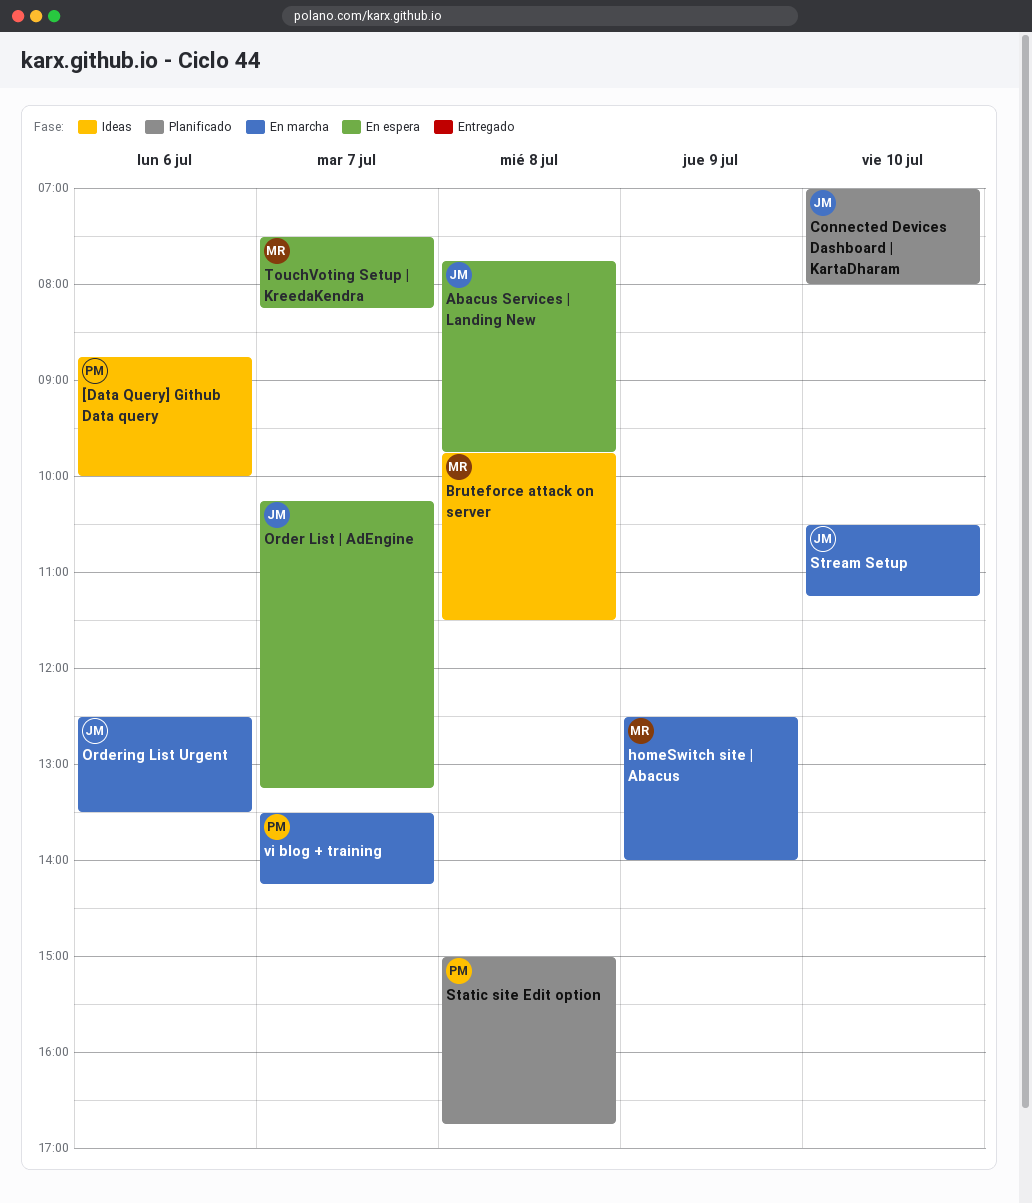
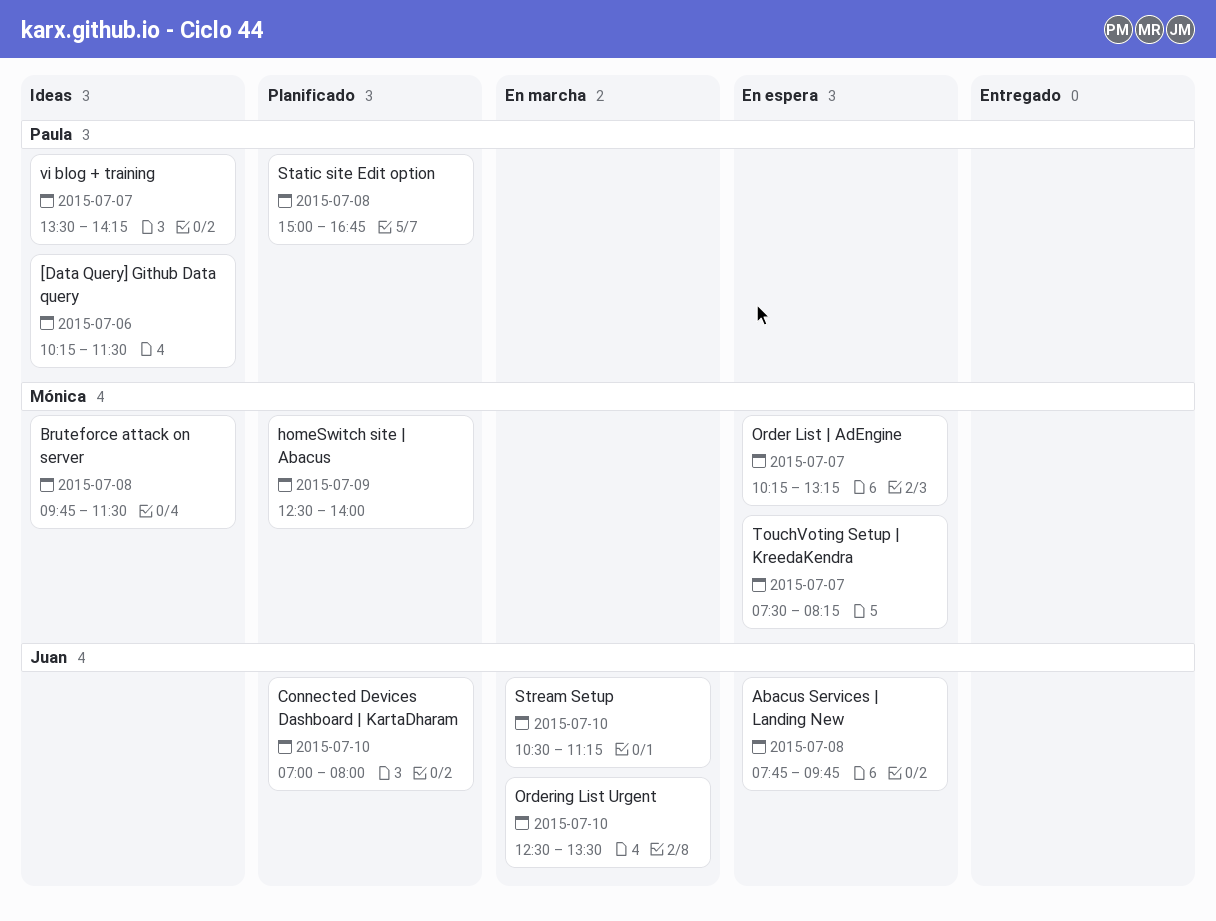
[Data Query] Github Data query, begins: 08:45 -> 10:15
[Data Query] Github Data query, ends: 10:00 -> 11:30
homeSwitch site | Abacus, status: En marcha -> Planificado
Order List | AdEngine, owner: Juan -> Mónica
Ordering List Urgent, day: Jul 6 -> Jul 10
vi blog + training, status: En marcha -> Ideas

